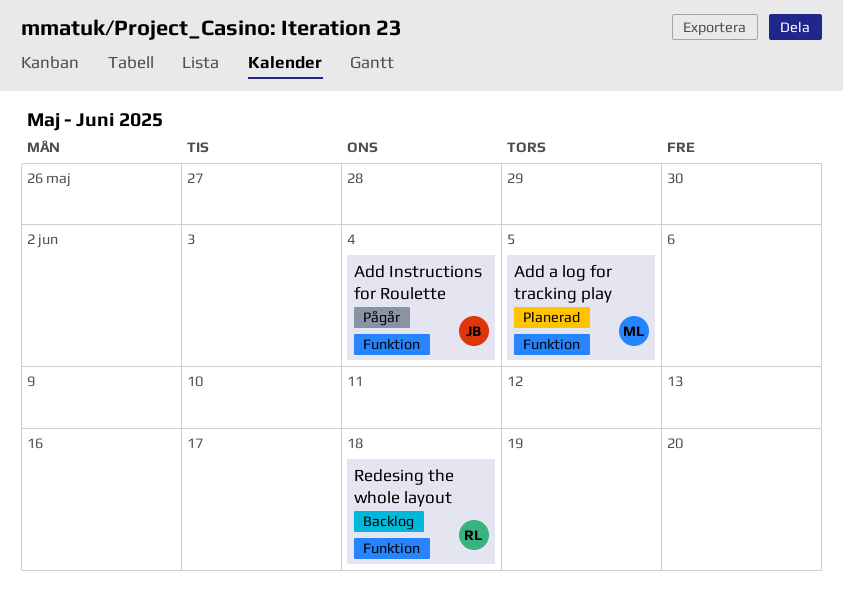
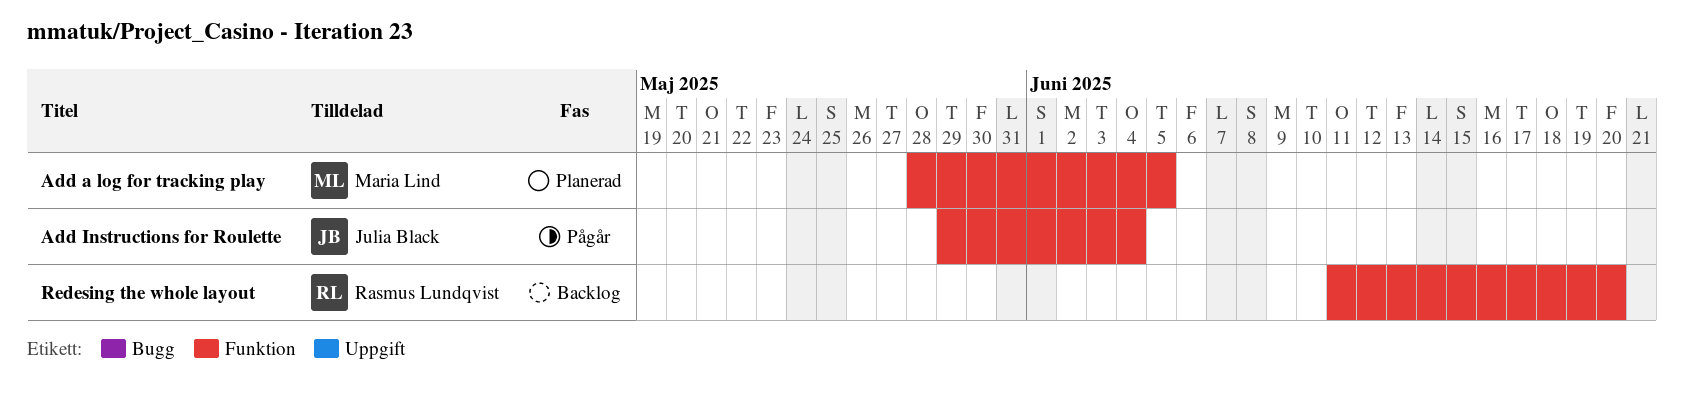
Redesing the whole layout, due: Jun 18 -> Jun 20

